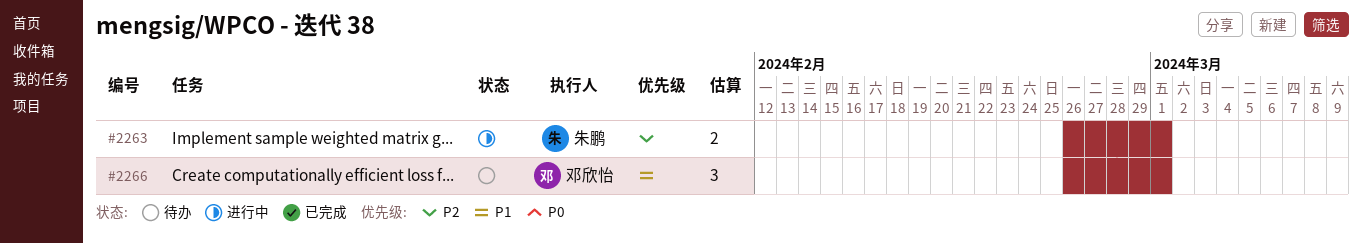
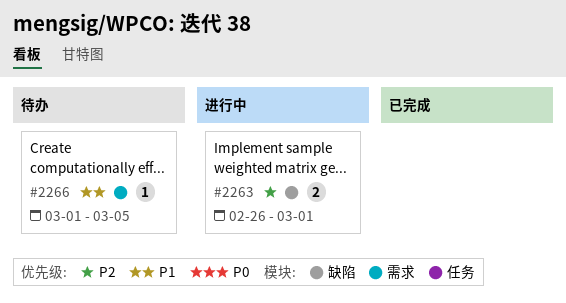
#2266, estimate: 3 -> 1
#2266, start: Feb 26 -> Mar 1
#2266, due: Mar 1 -> Mar 5

